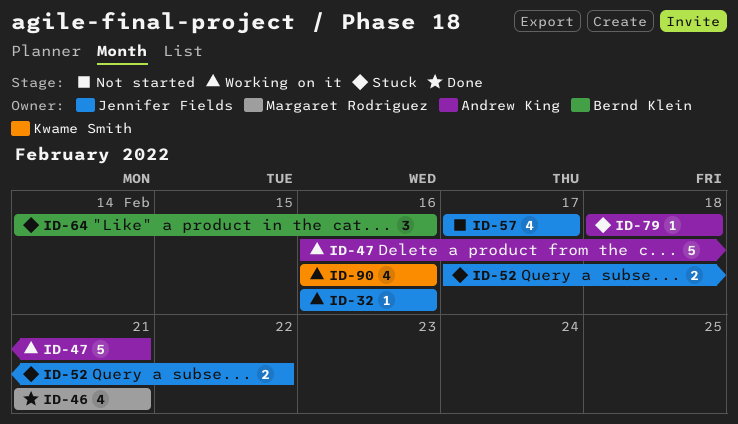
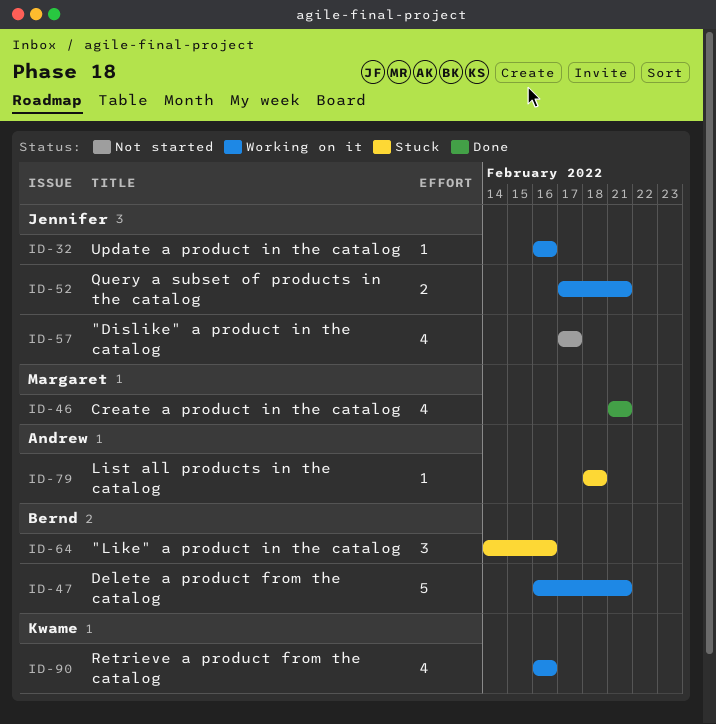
ID-47, owner: Andrew King -> Bernd Klein
ID-52, status: Stuck -> Working on it
ID-52, due: Feb 22 -> Feb 21

